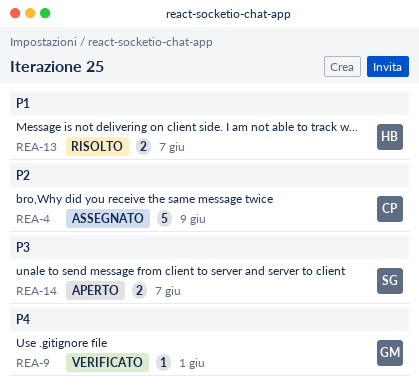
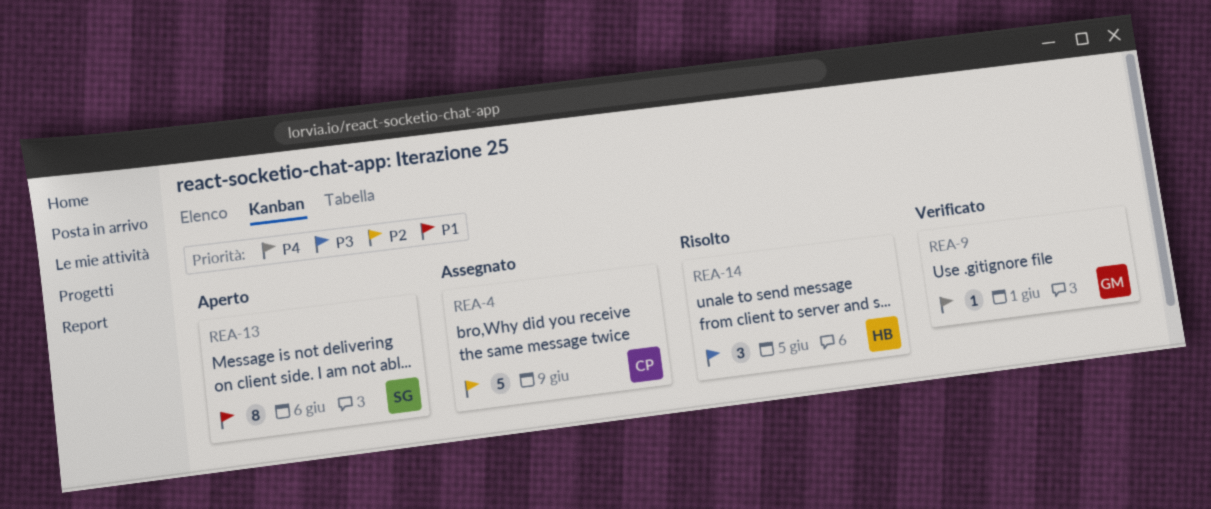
REA-13, status: Risolto -> Aperto
REA-13, owner: HB -> SG
REA-13, estimate: 2 -> 8
REA-13, due: Jun 7 -> Jun 6
REA-14, status: Aperto -> Risolto
REA-14, owner: SG -> HB
REA-14, estimate: 2 -> 3
REA-14, due: Jun 7 -> Jun 5

